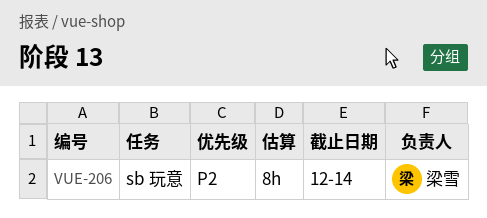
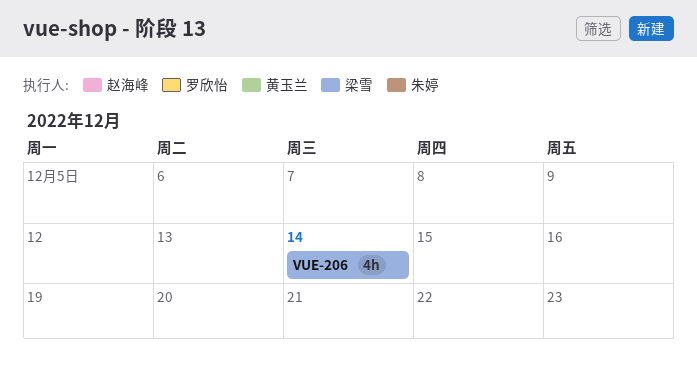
VUE-206, estimate: 8h -> 4h

